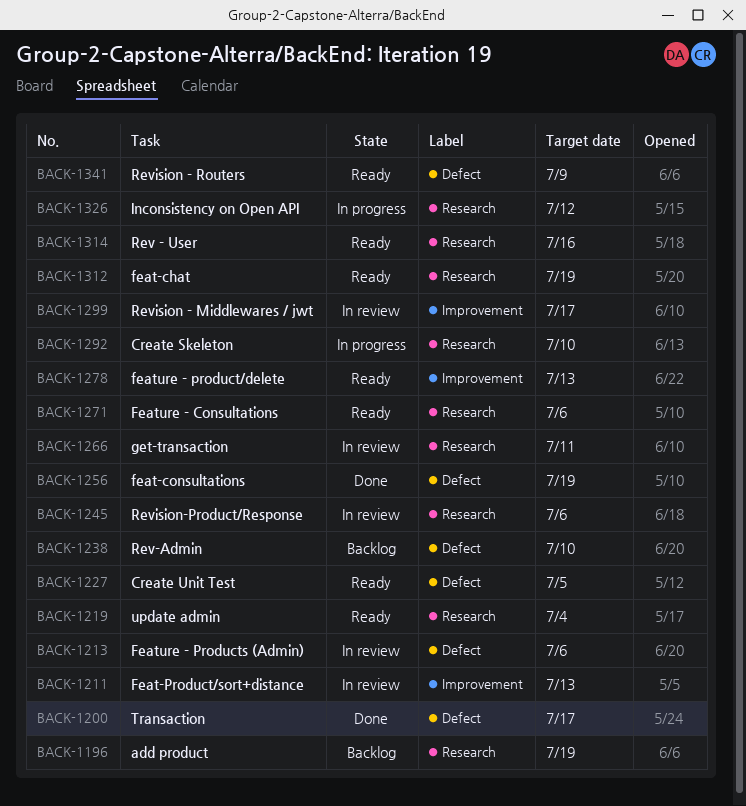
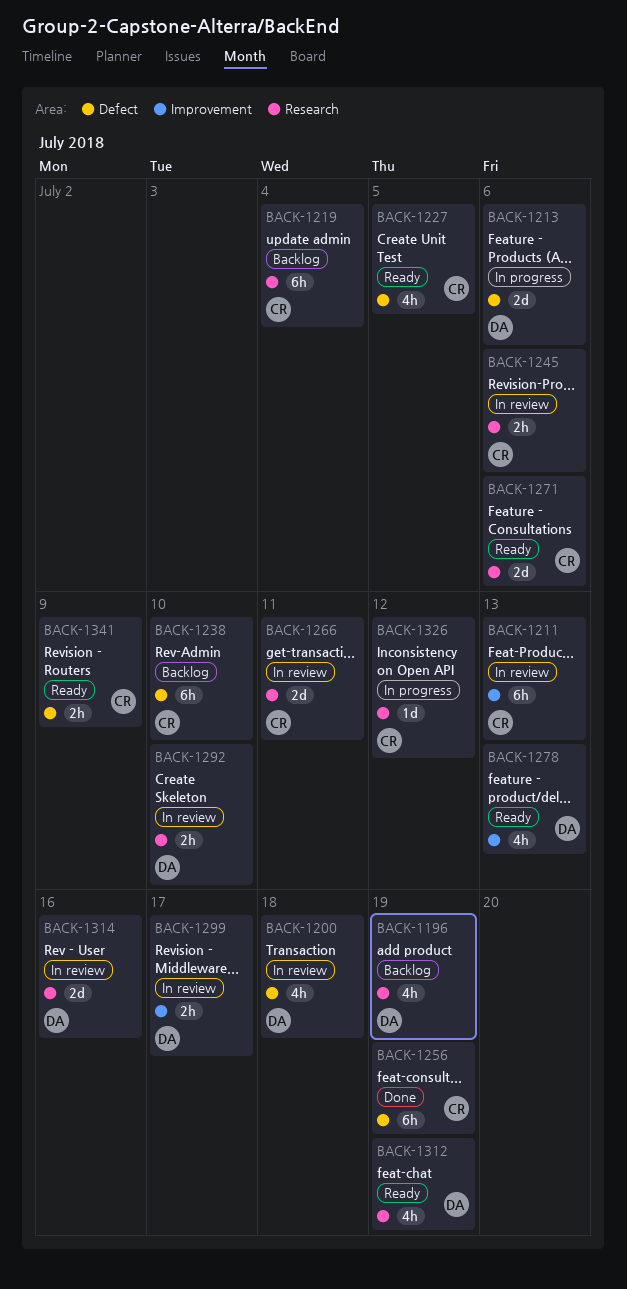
BACK-1200, status: Done -> In review
BACK-1200, due: Jul 17 -> Jul 18
BACK-1213, status: In review -> In progress
BACK-1219, status: Ready -> Backlog
BACK-1292, status: In progress -> In review
BACK-1314, status: Ready -> In review

